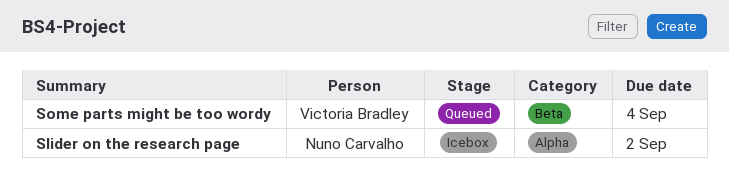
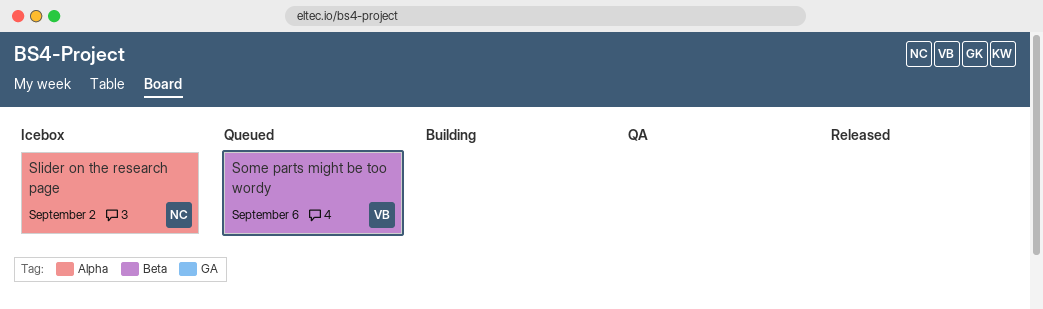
Some parts might be too wordy, due: Sep 4 -> Sep 6

